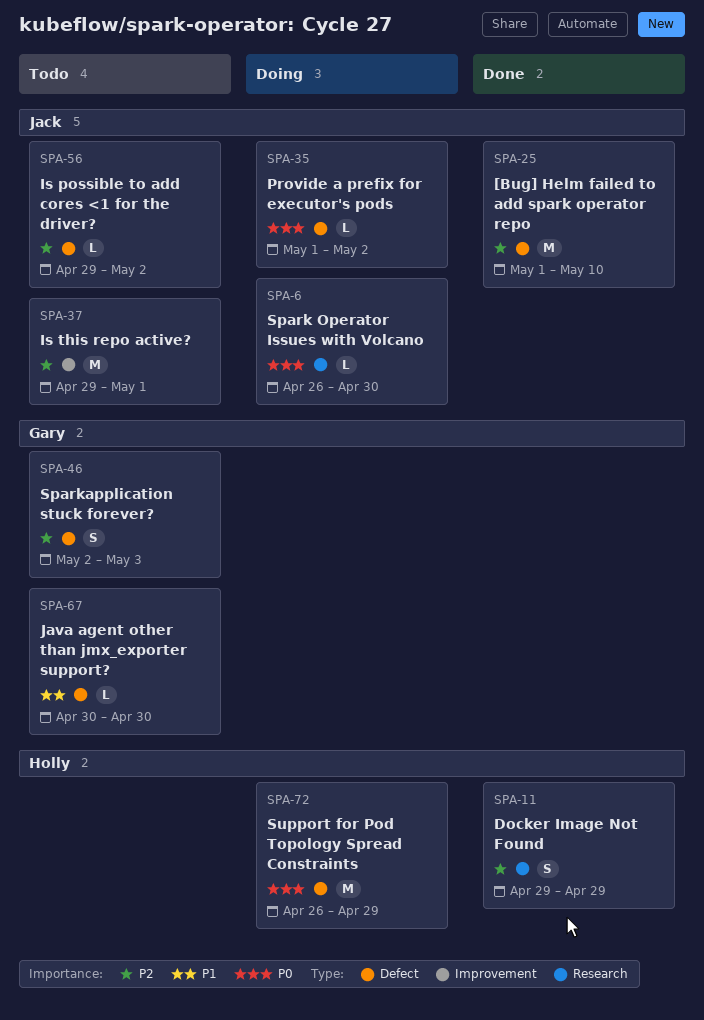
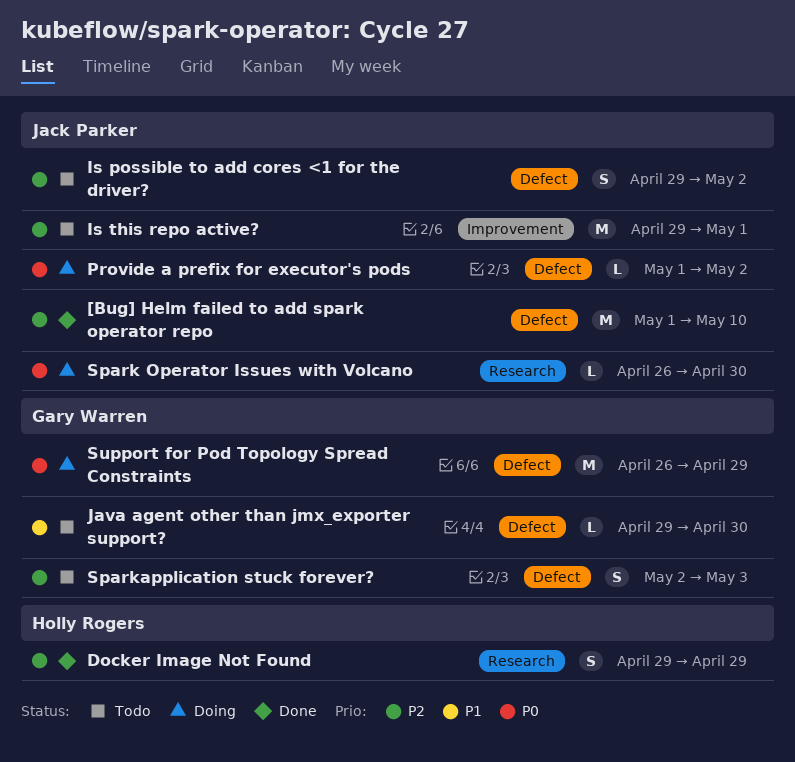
Is possible to add cores <1 for the driver?, estimate: L -> S
Java agent other than jmx_exporter support?, start: Apr 30 -> Apr 29
Support for Pod Topology Spread Constraints, owner: Holly Rogers -> Gary Warren

